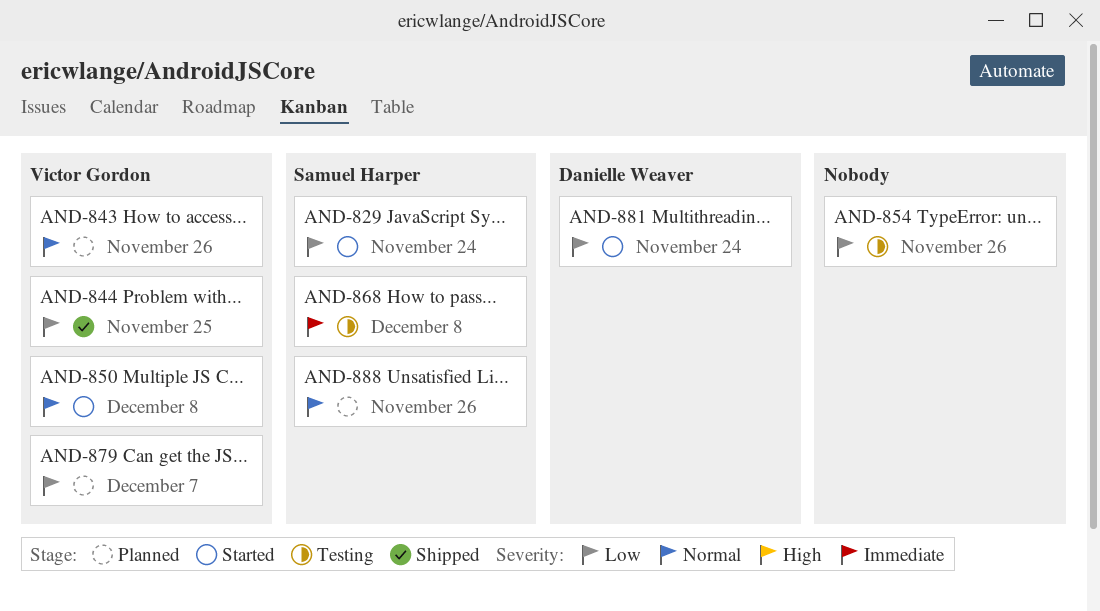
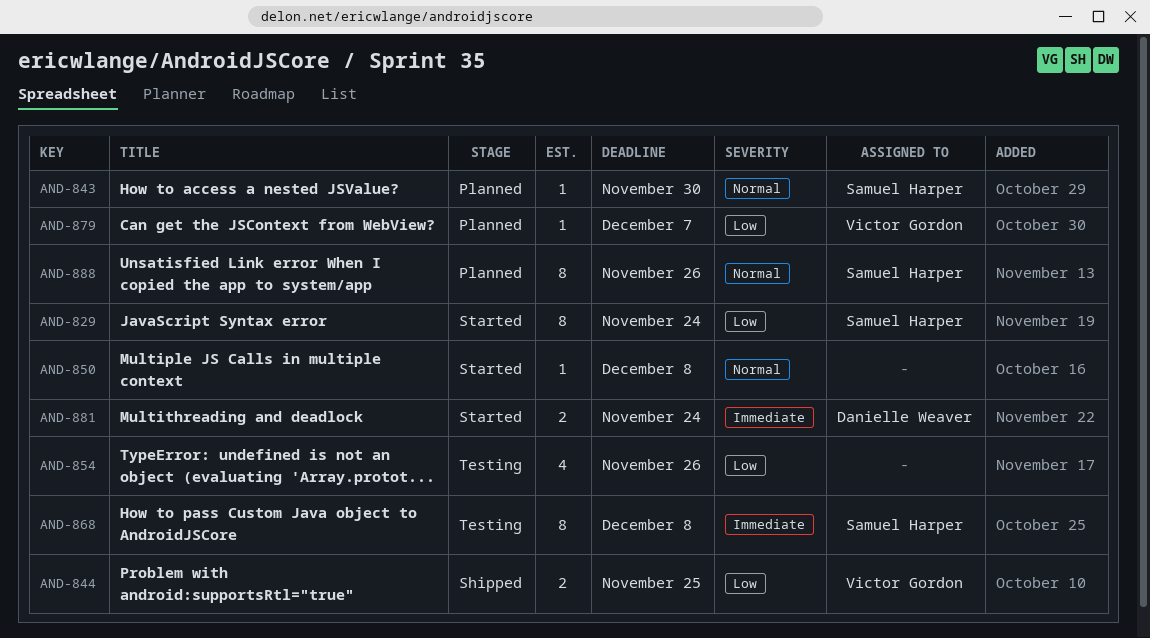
AND-843, owner: Victor Gordon -> Samuel Harper
AND-843, due: Nov 26 -> Nov 30
AND-850, owner: Victor Gordon -> none
AND-881, priority: Low -> Immediate

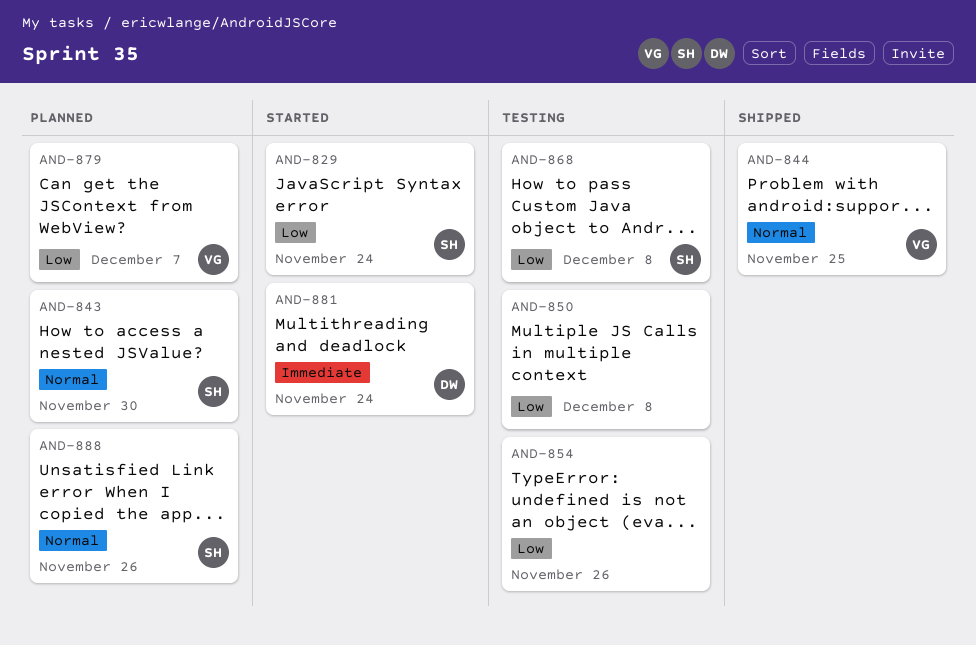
AND-844, priority: Low -> Normal
AND-850, status: Started -> Testing
AND-850, priority: Normal -> Low
AND-868, priority: Immediate -> Low

